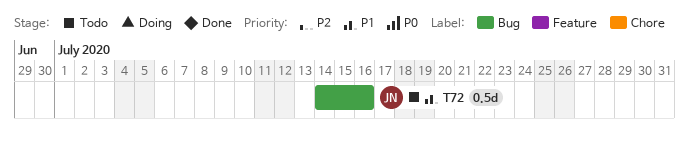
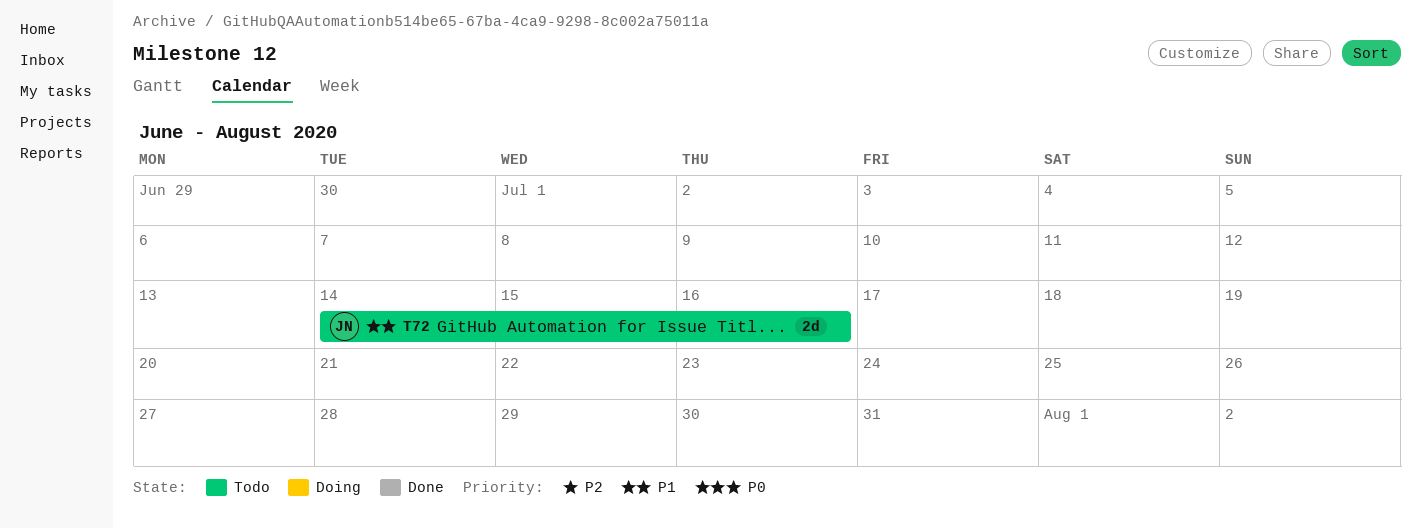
T72, estimate: 0.5d -> 2d

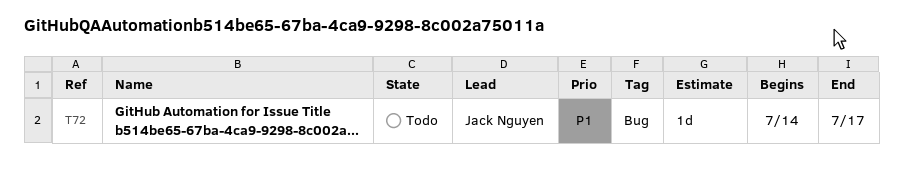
T72, estimate: 2d -> 1d
T72, due: Jul 16 -> Jul 17

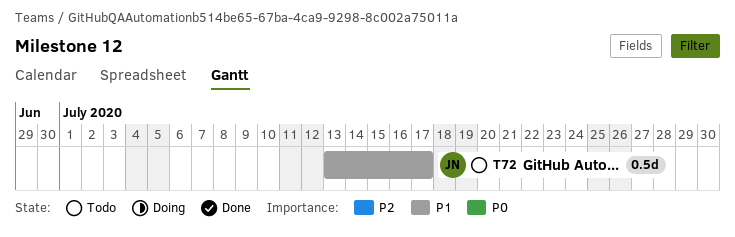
T72, estimate: 1d -> 0.5d
T72, start: Jul 14 -> Jul 13

